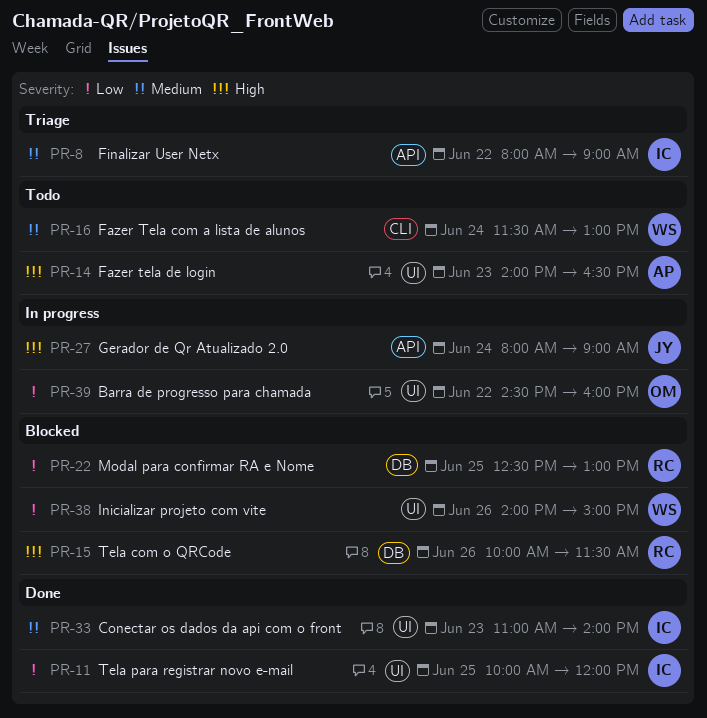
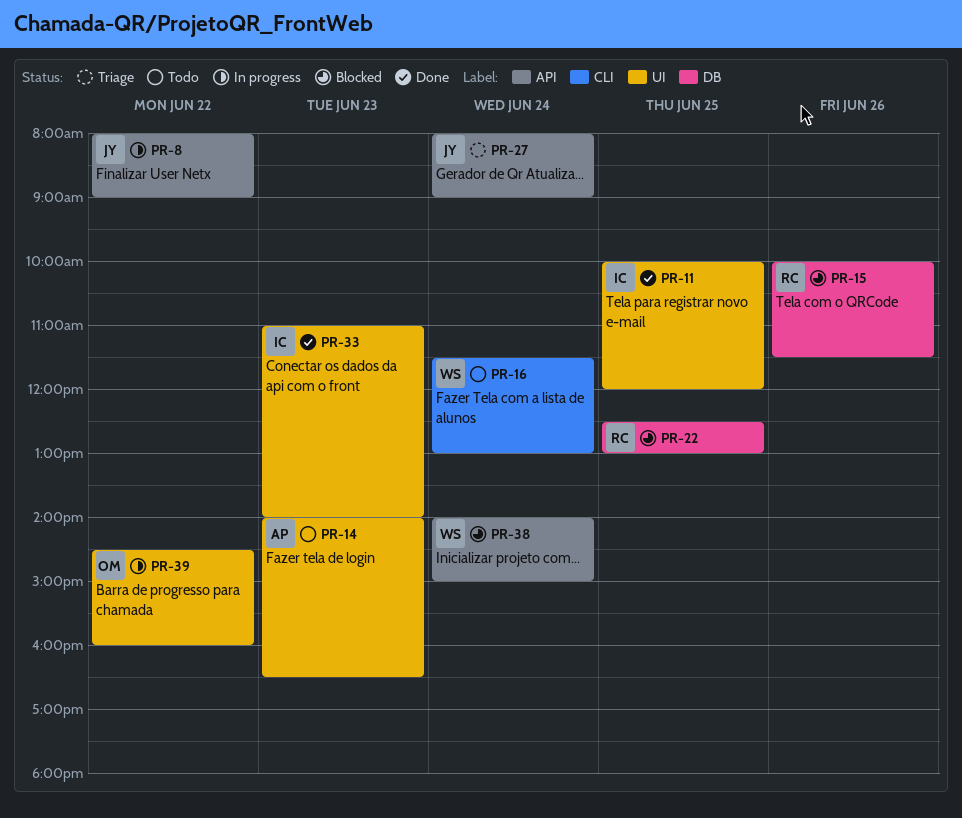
PR-8, status: Triage -> In progress
PR-8, owner: IC -> JY
PR-27, status: In progress -> Triage
PR-38, label: UI -> API
PR-38, day: Jun 26 -> Jun 24

